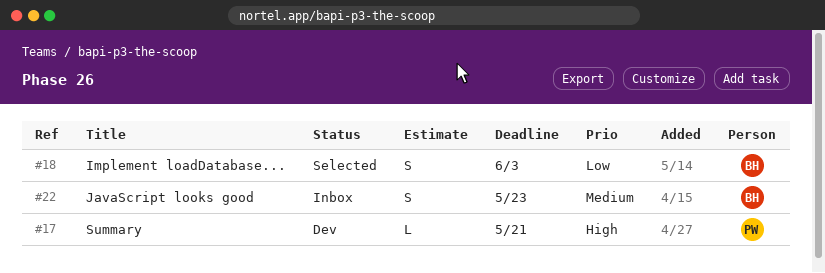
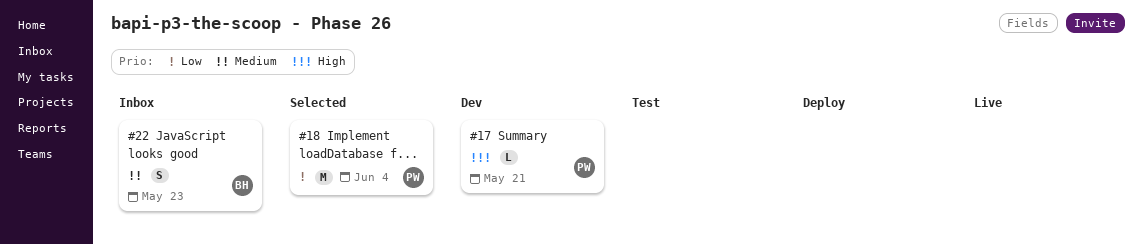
#18, owner: BH -> PW
#18, estimate: S -> M
#18, due: Jun 3 -> Jun 4

